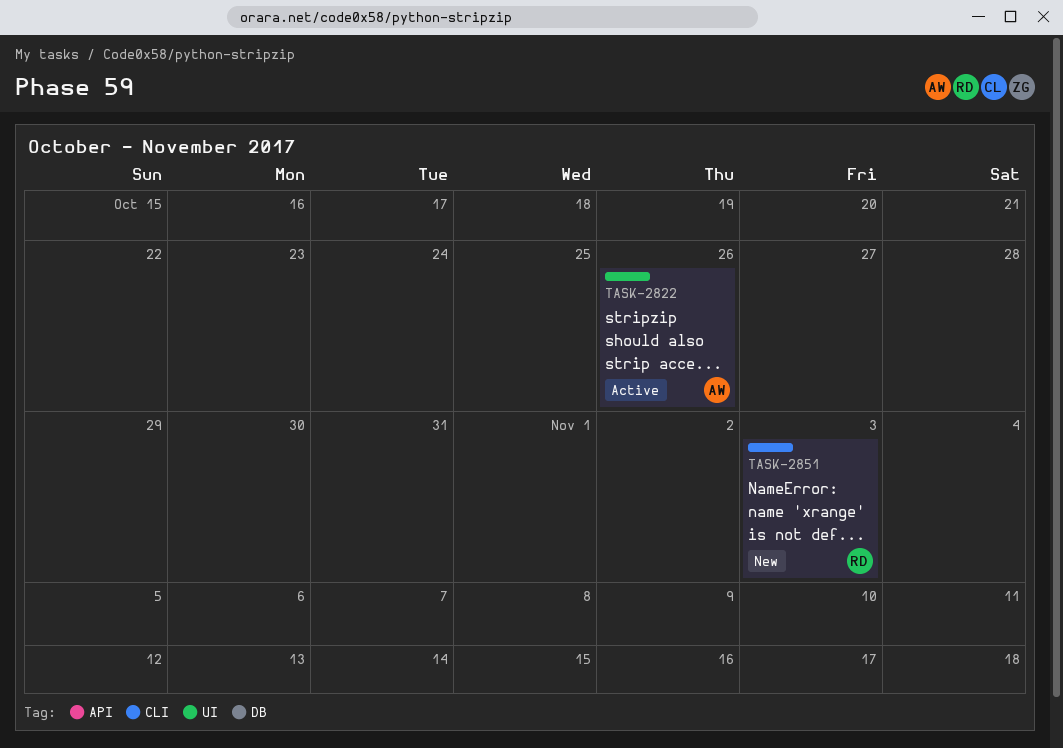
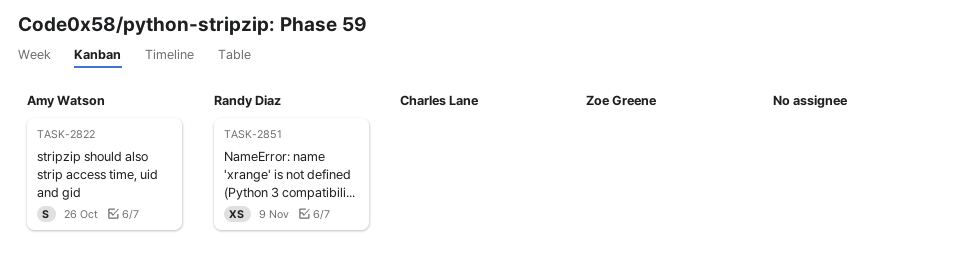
TASK-2851, due: Nov 3 -> Nov 9

